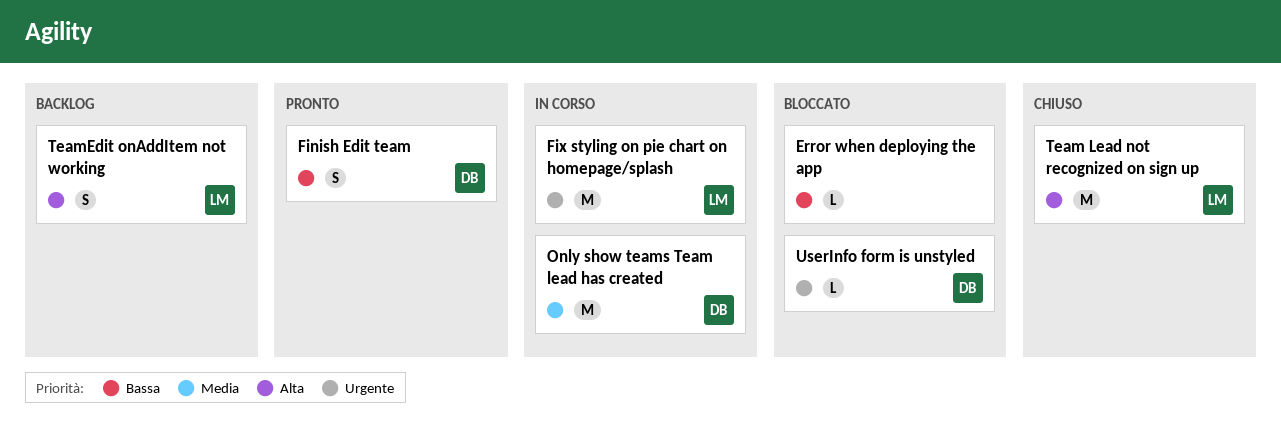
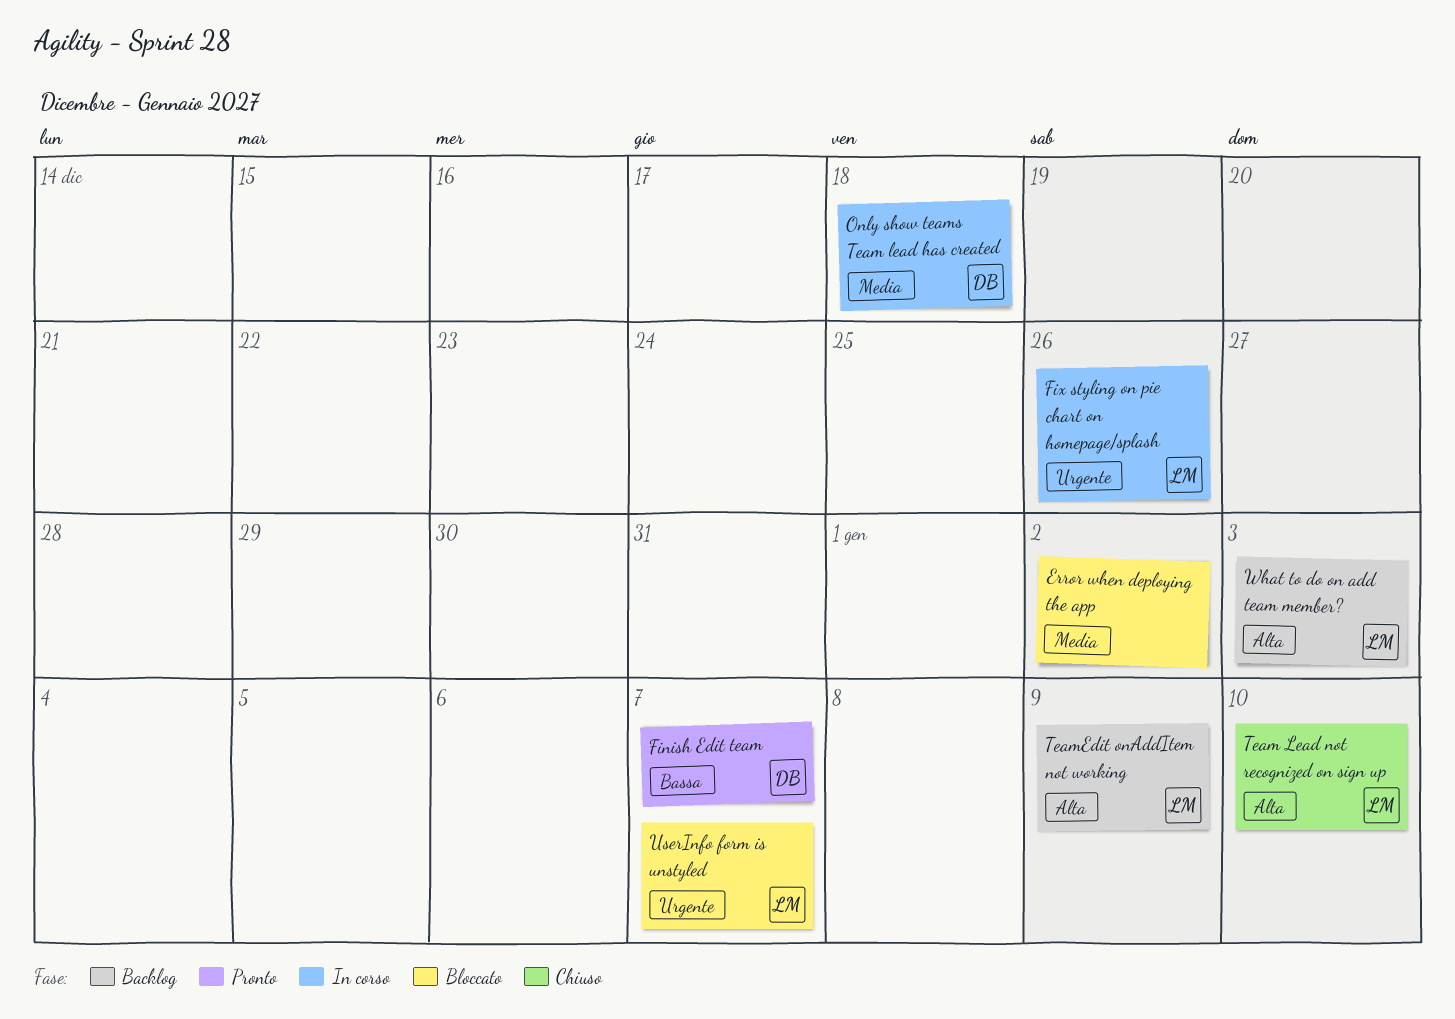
Error when deploying the app, priority: Bassa -> Media
UserInfo form is unstyled, owner: DB -> LM
What to do on add team member?: none -> present

